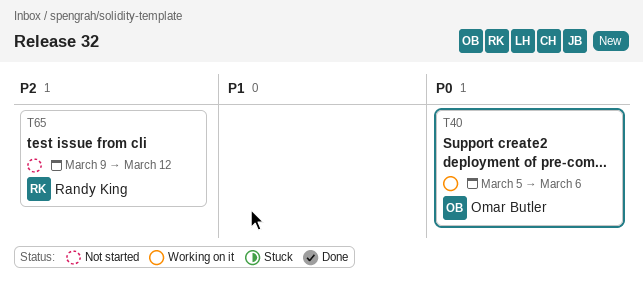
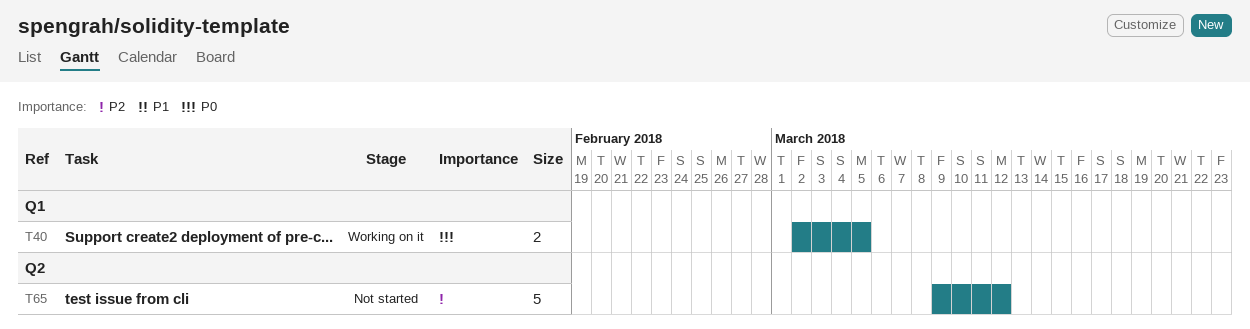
T40, start: Mar 5 -> Mar 2
T40, due: Mar 6 -> Mar 5

